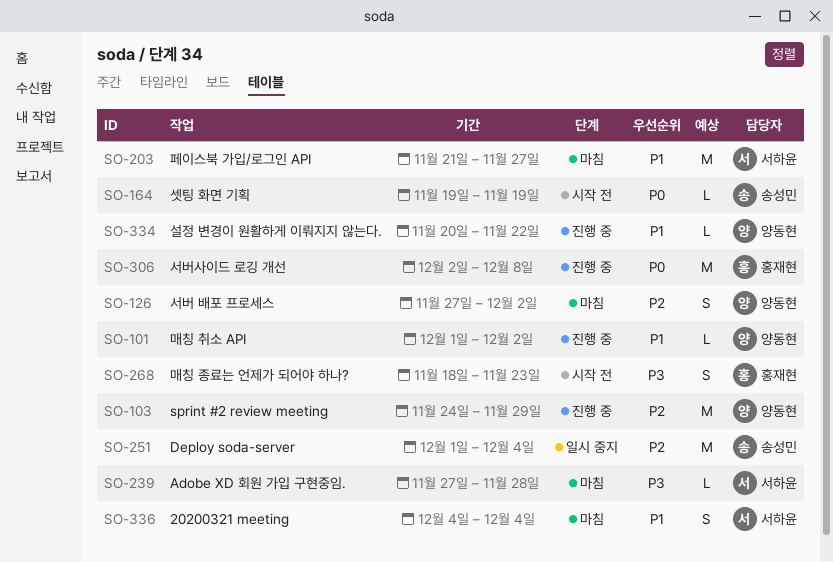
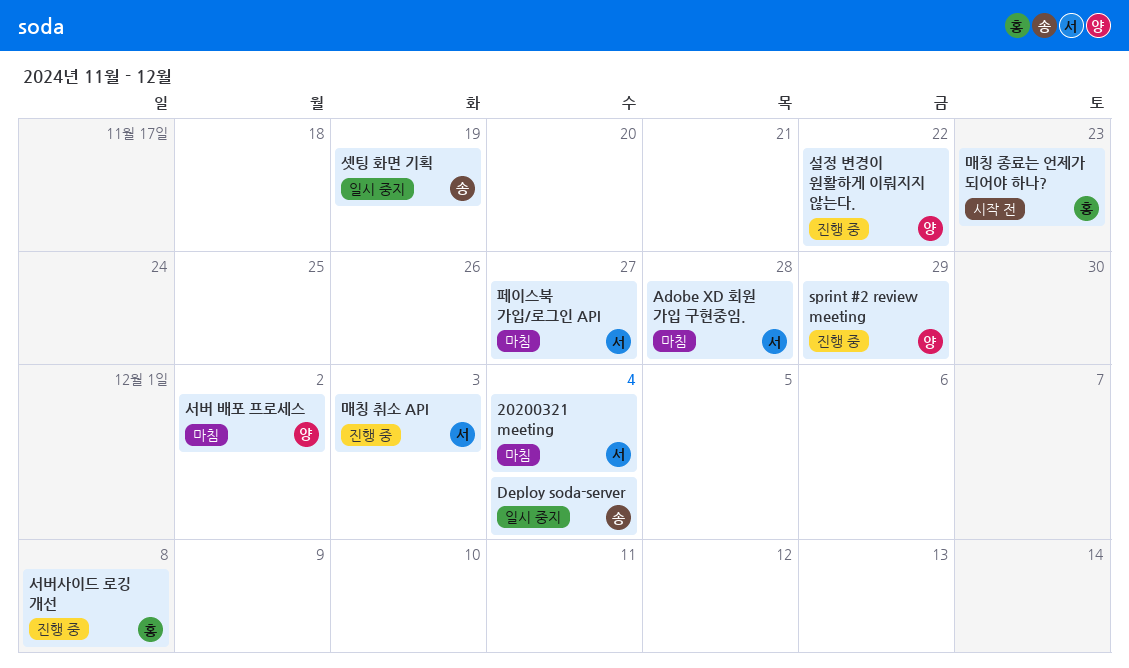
매칭 취소 API, owner: 양동현 -> 서하윤
매칭 취소 API, due: Dec 2 -> Dec 3
셋팅 화면 기획, status: 시작 전 -> 일시 중지

